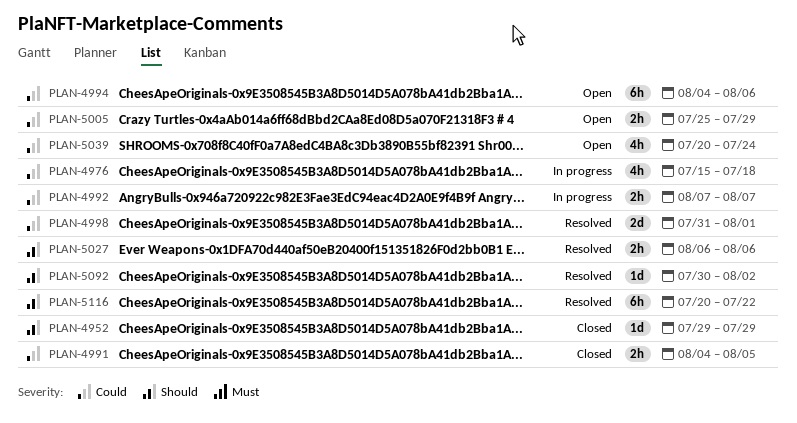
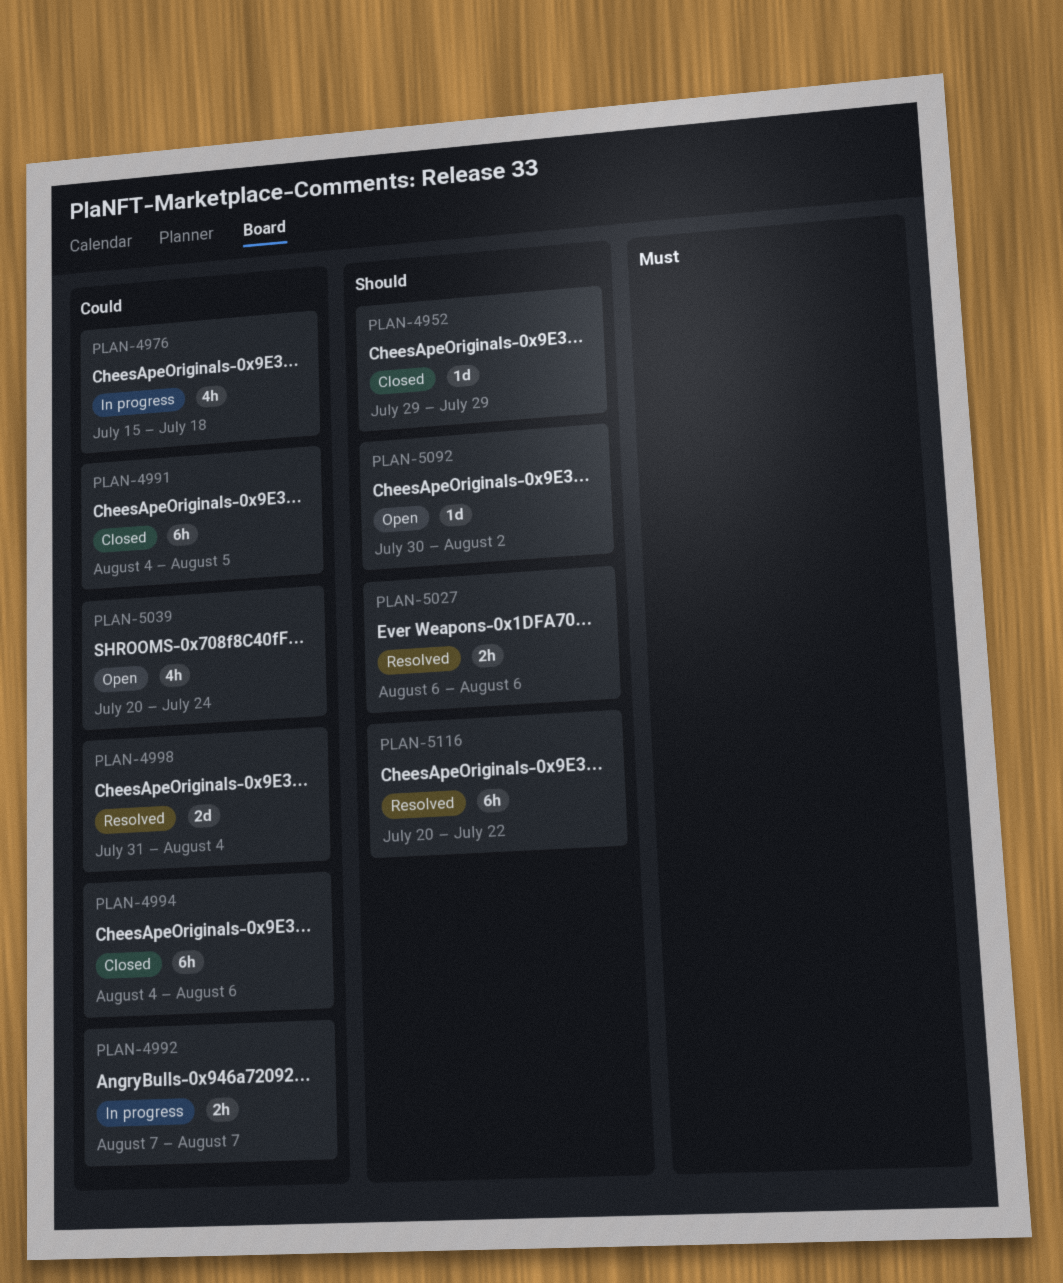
PLAN-4991, estimate: 2h -> 6h
PLAN-4994, status: Open -> Closed
PLAN-4998, due: Aug 1 -> Aug 4
PLAN-5005: present -> none
PLAN-5092, status: Resolved -> Open

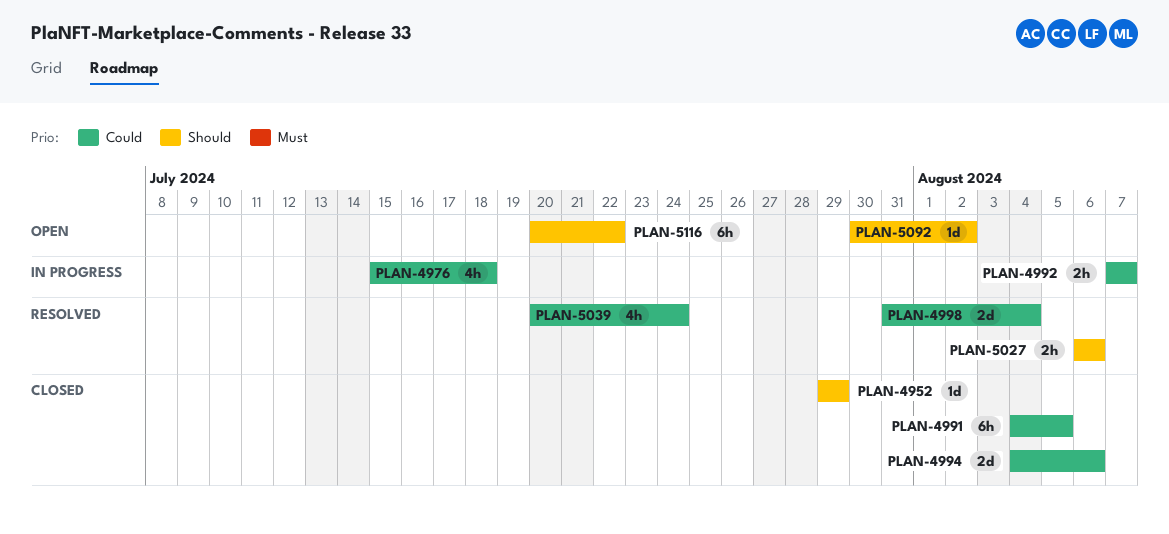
PLAN-4994, estimate: 6h -> 2d
PLAN-5039, status: Open -> Resolved
PLAN-5116, status: Resolved -> Open

